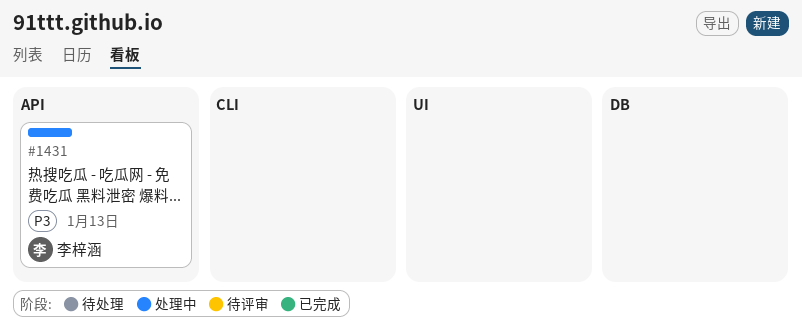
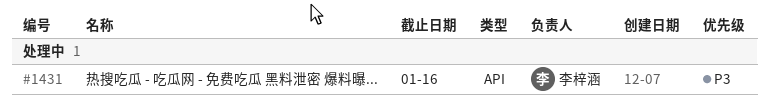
#1431, due: Jan 13 -> Jan 16

